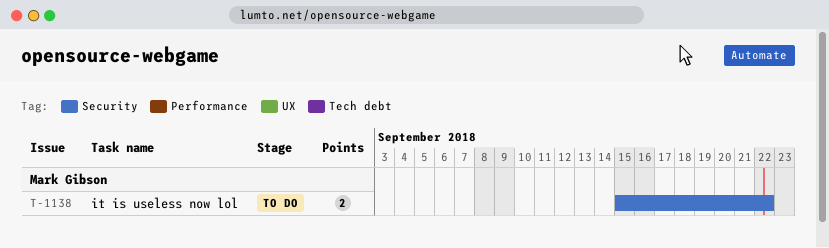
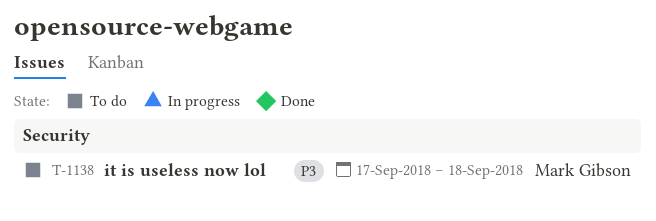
T-1138, start: Sep 15 -> Sep 17
T-1138, due: Sep 22 -> Sep 18

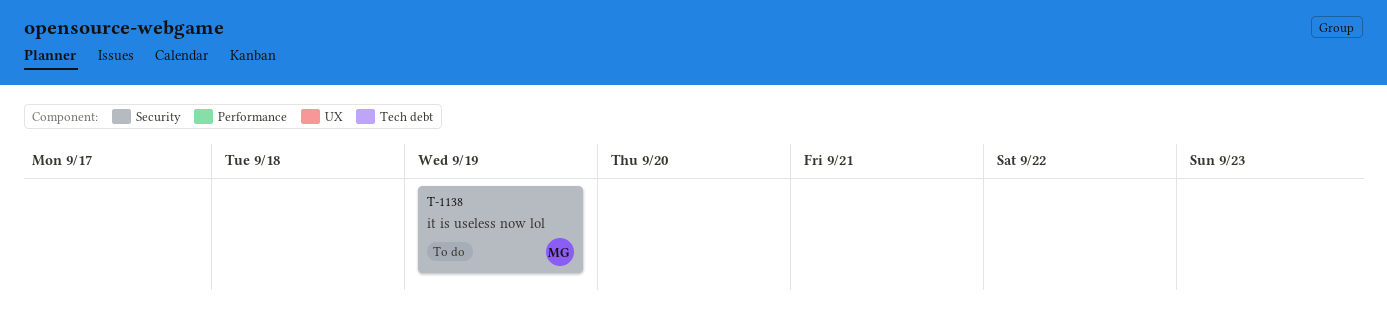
T-1138, due: Sep 18 -> Sep 19

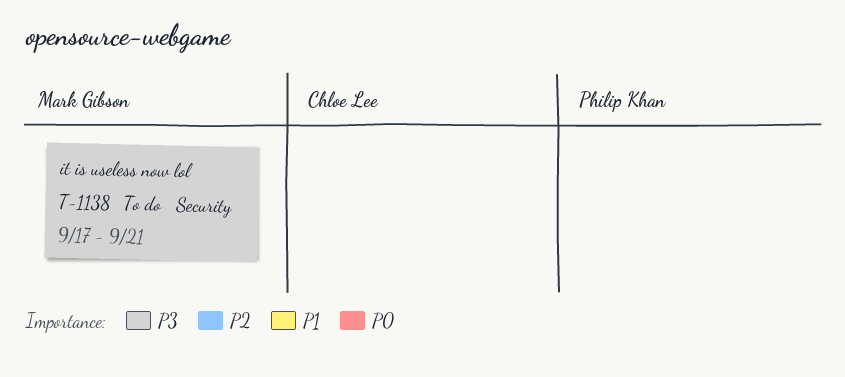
T-1138, due: Sep 19 -> Sep 21

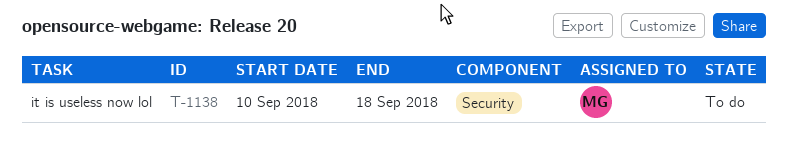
T-1138, start: Sep 17 -> Sep 10
T-1138, due: Sep 21 -> Sep 18

